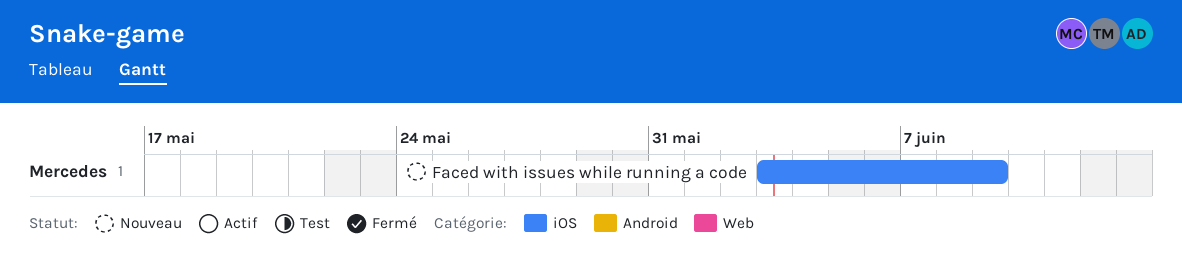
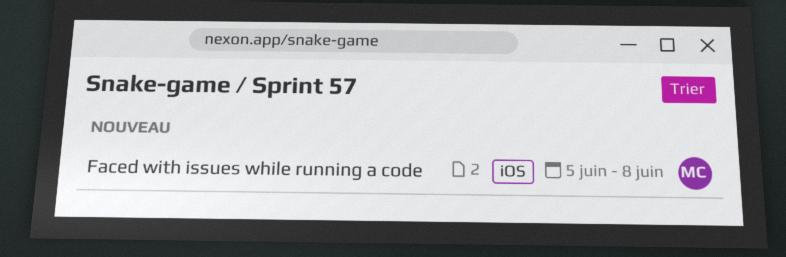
Faced with issues while running a code, start: Jun 3 -> Jun 5
Faced with issues while running a code, due: Jun 9 -> Jun 8

